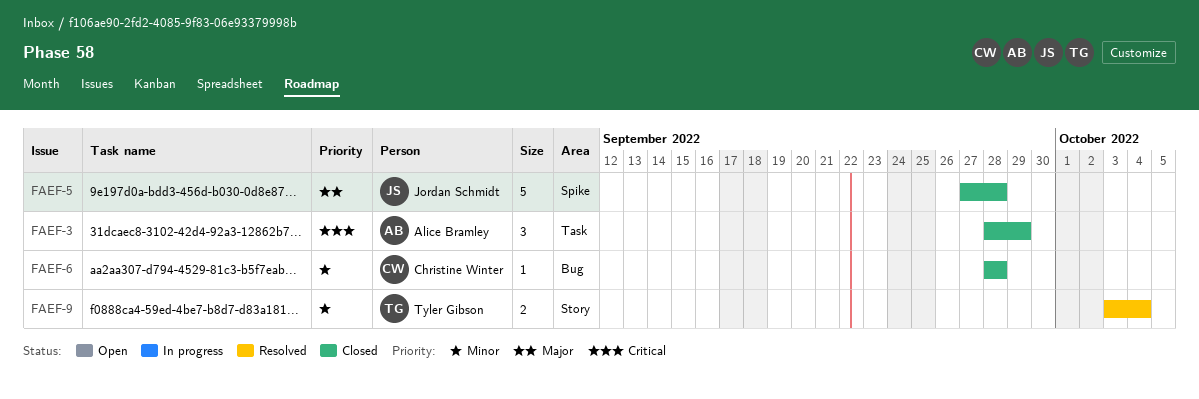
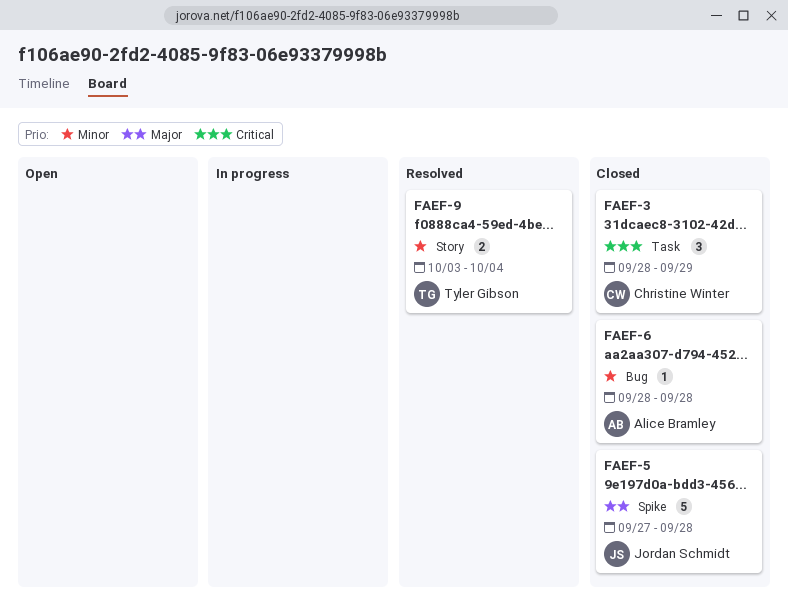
FAEF-3, owner: Alice Bramley -> Christine Winter
FAEF-6, owner: Christine Winter -> Alice Bramley

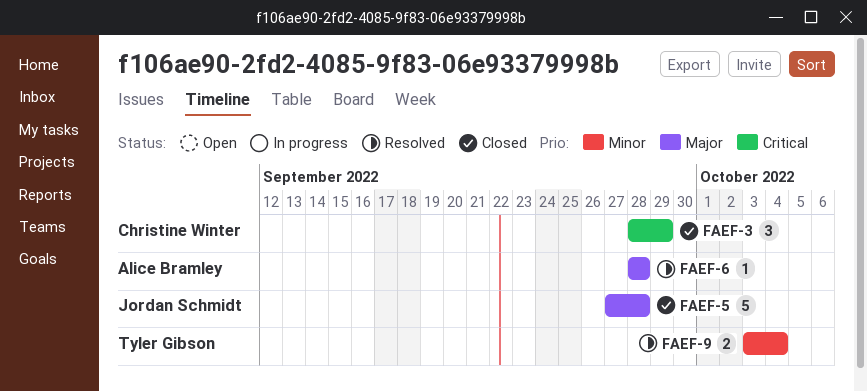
FAEF-6, status: Closed -> Resolved
FAEF-6, priority: Minor -> Major

